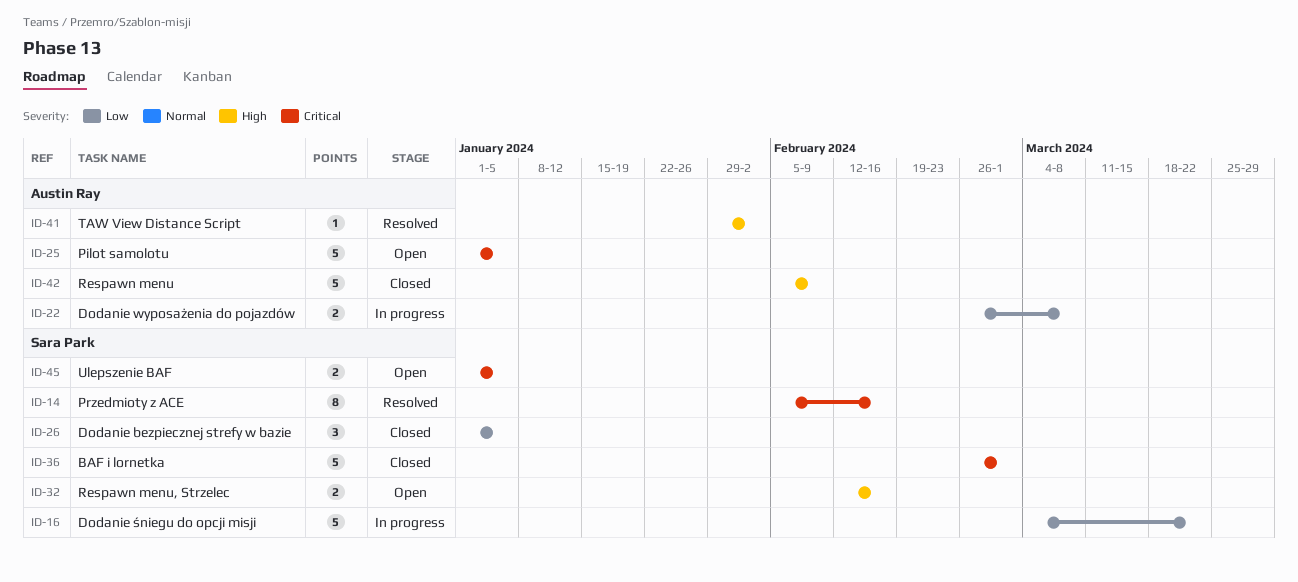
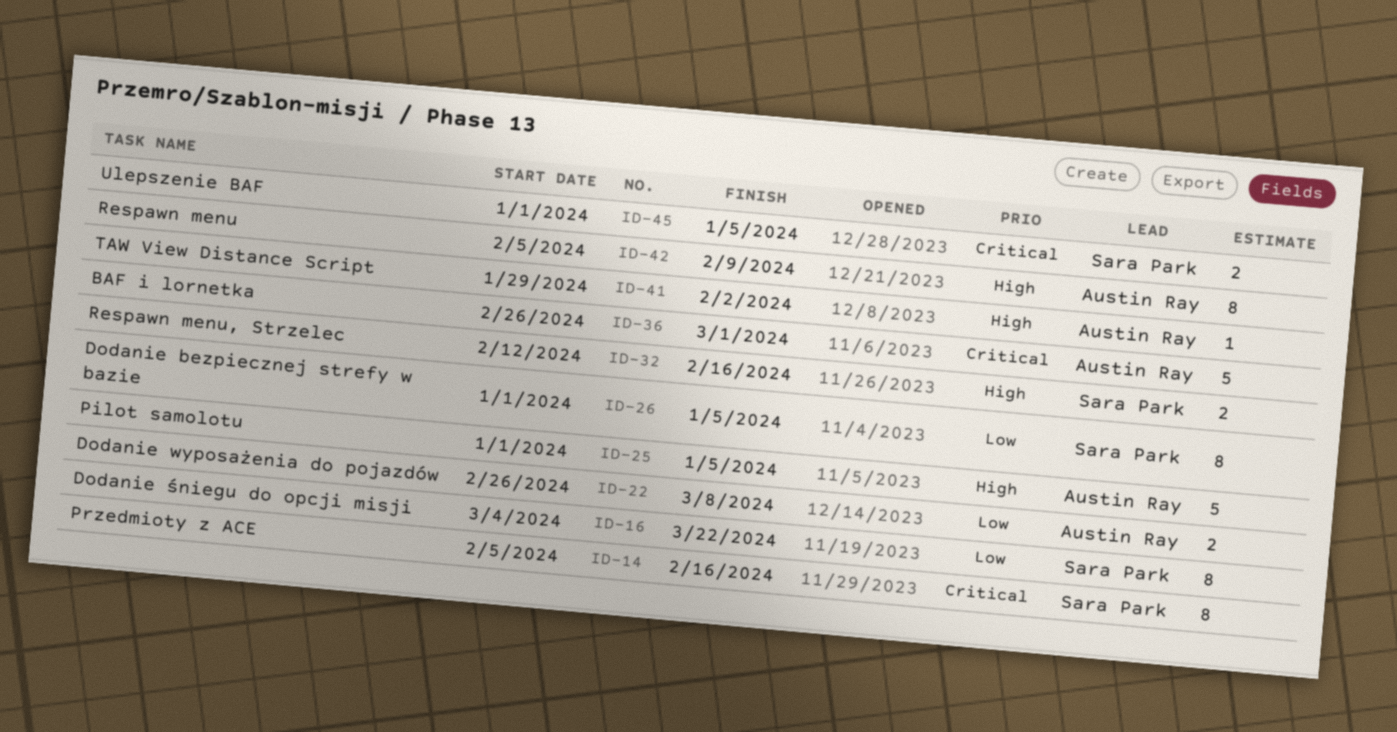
ID-16, estimate: 5 -> 8
ID-25, priority: Critical -> High
ID-26, estimate: 3 -> 8
ID-36, owner: Sara Park -> Austin Ray
ID-42, estimate: 5 -> 8

